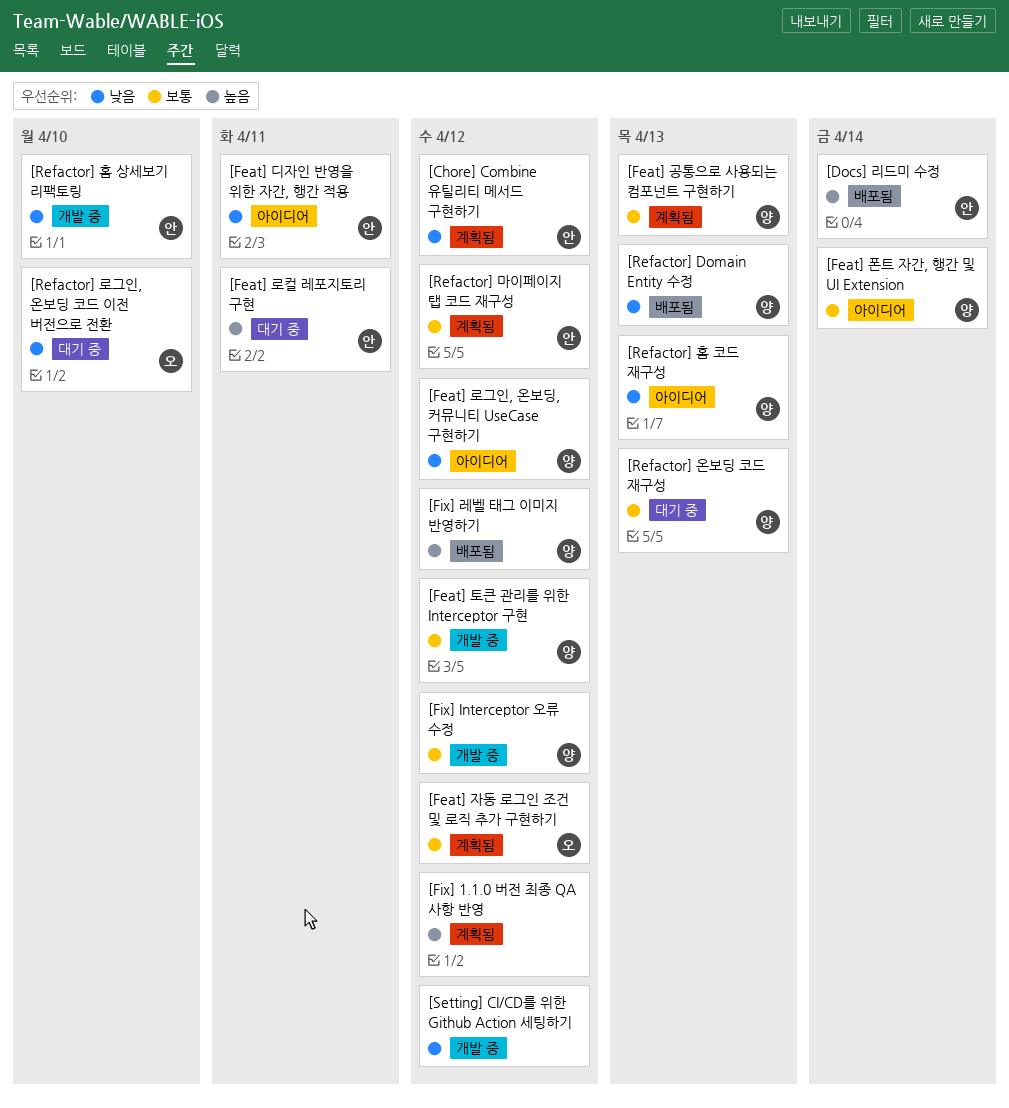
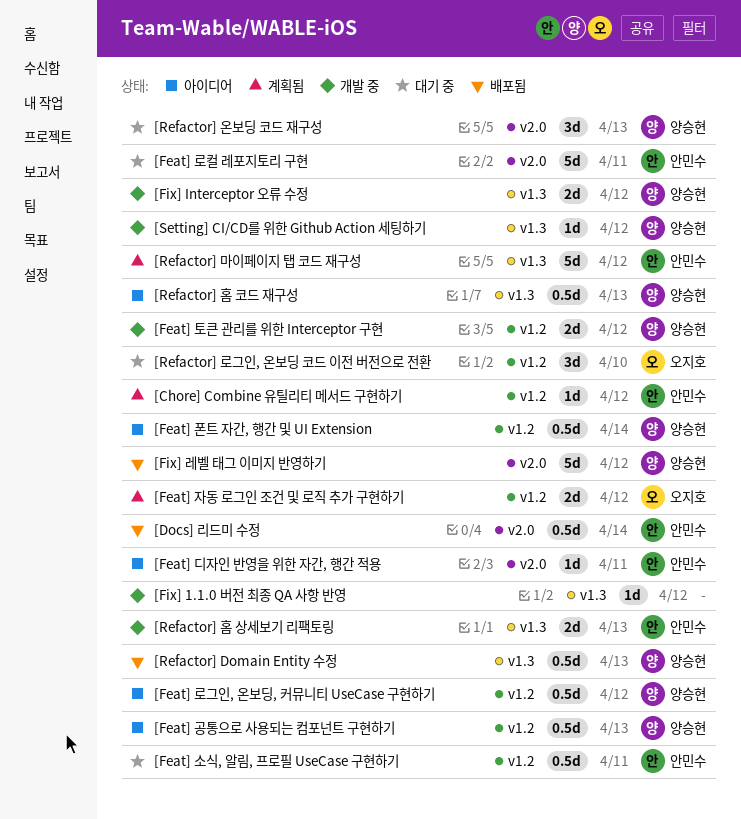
[Feat] 공통으로 사용되는 컴포넌트 구현하기, status: 계획됨 -> 아이디어
[Feat] 소식, 알림, 프로필 UseCase 구현하기: none -> present
[Fix] 1.1.0 버전 최종 QA 사항 반영, status: 계획됨 -> 개발 중
[Refactor] 홈 상세보기 리팩토링, due: Apr 10 -> Apr 13
[Setting] CI/CD를 위한 Github Action 세팅하기, owner: none -> 양승현

